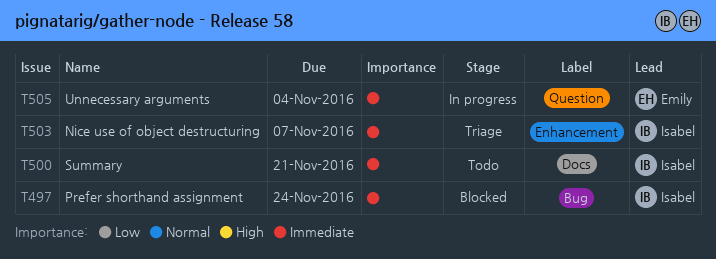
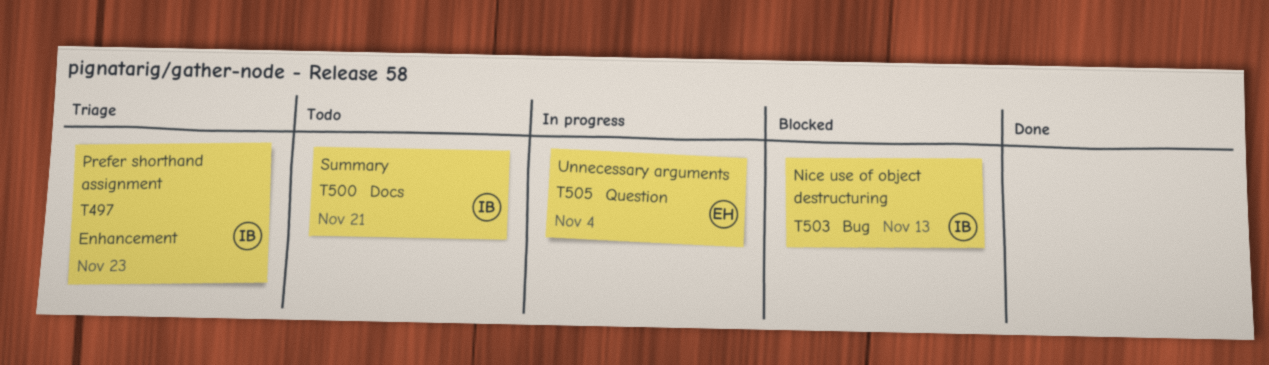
T497, status: Blocked -> Triage
T497, label: Bug -> Enhancement
T497, due: Nov 24 -> Nov 23
T503, status: Triage -> Blocked
T503, label: Enhancement -> Bug
T503, due: Nov 7 -> Nov 13

